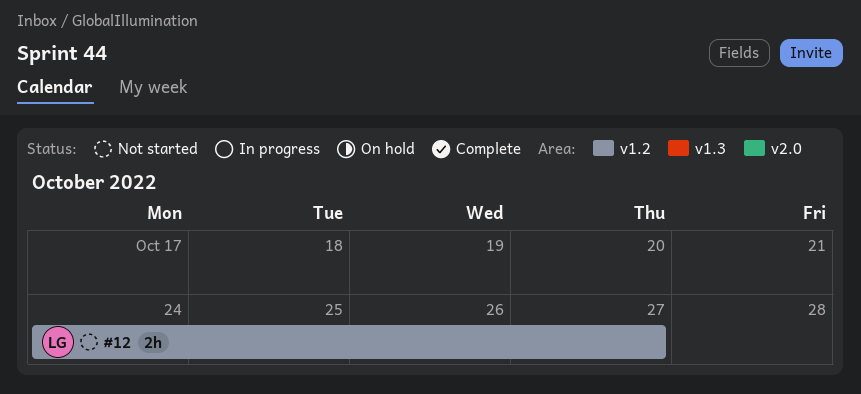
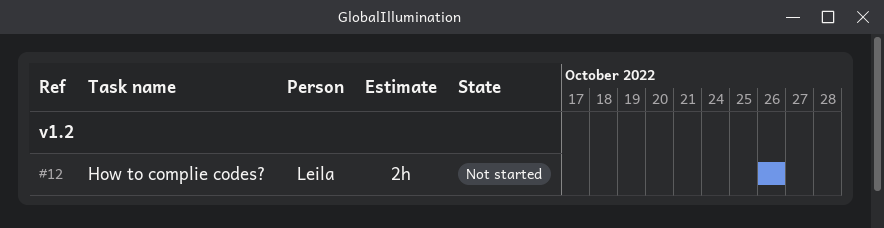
#12, start: Oct 24 -> Oct 26
#12, due: Oct 27 -> Oct 26

